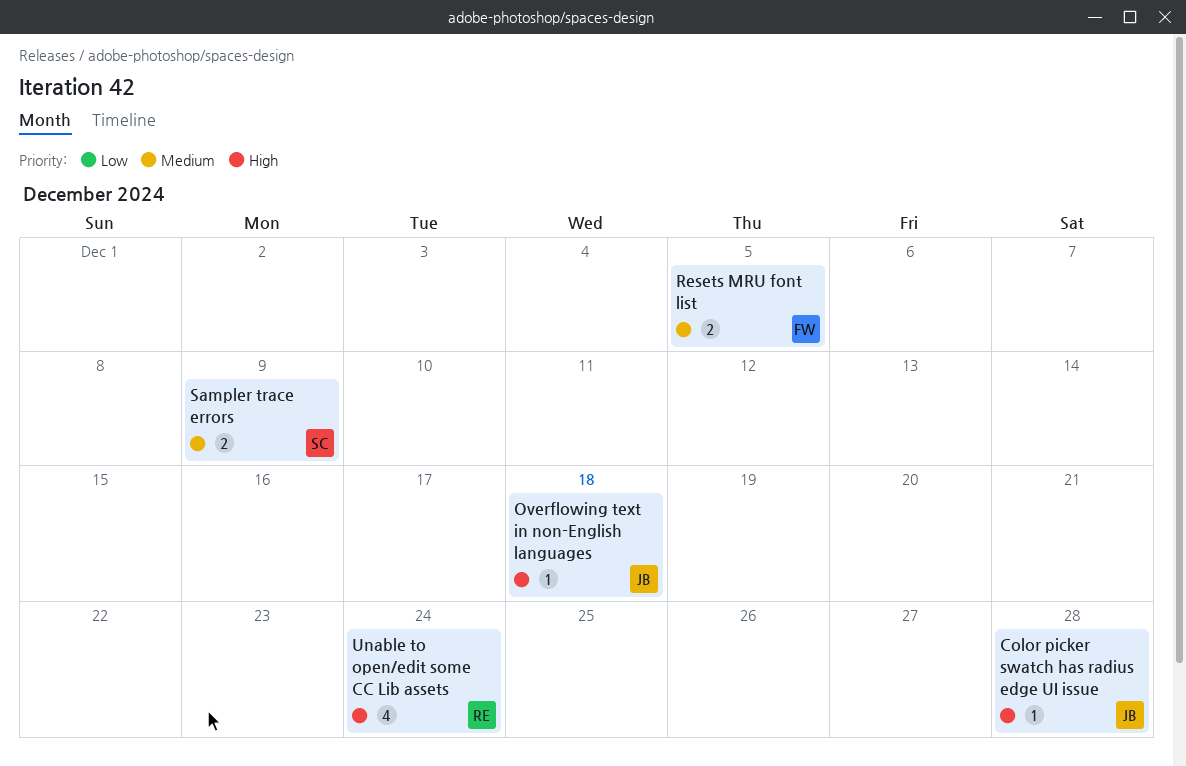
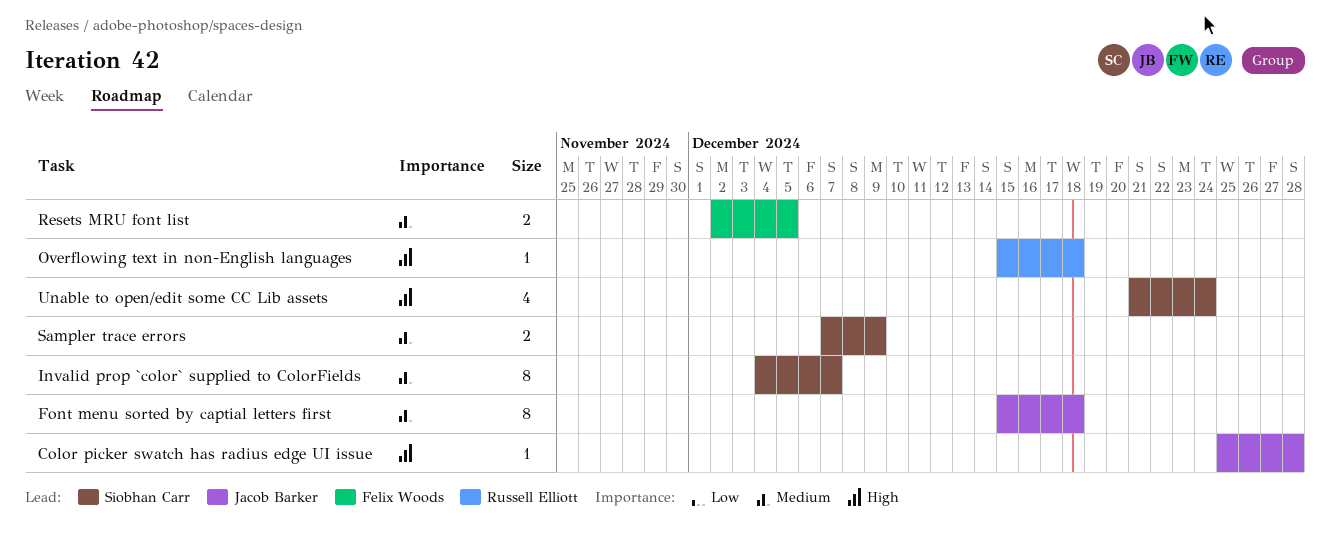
Font menu sorted by captial letters first: none -> present
Invalid prop `color` supplied to ColorFields: none -> present
Overflowing text in non-English languages, owner: Jacob Barker -> Russell Elliott
Unable to open/edit some CC Lib assets, owner: Russell Elliott -> Siobhan Carr

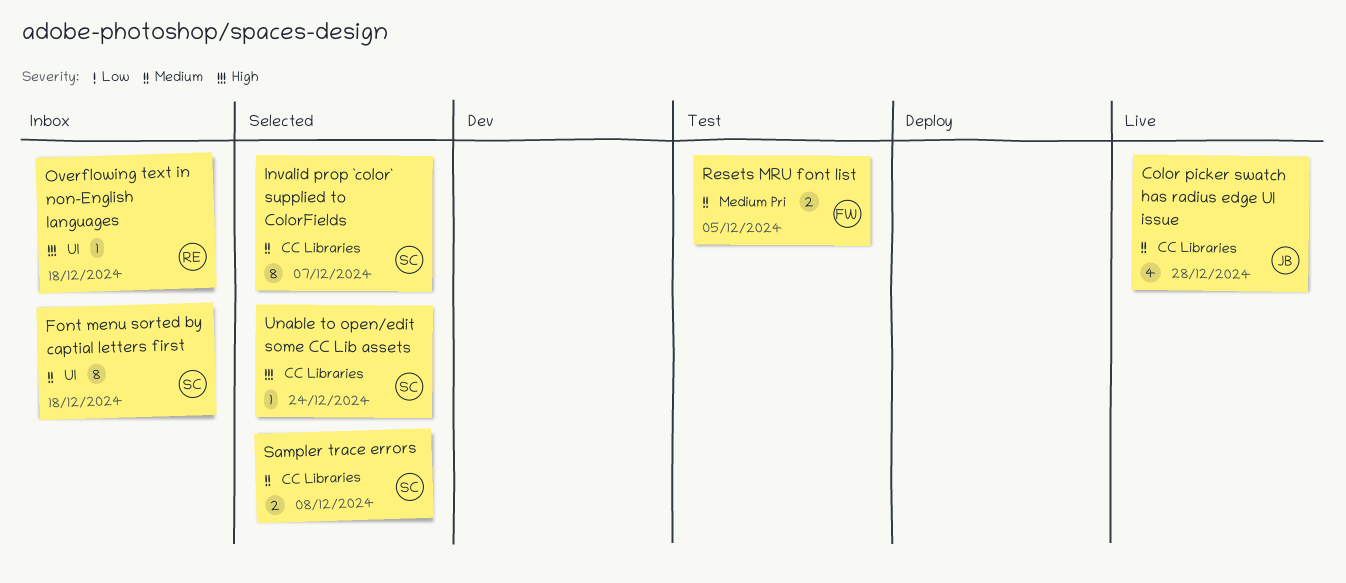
Color picker swatch has radius edge UI issue, priority: High -> Medium
Color picker swatch has radius edge UI issue, estimate: 1 -> 4
Font menu sorted by captial letters first, owner: Jacob Barker -> Siobhan Carr
Sampler trace errors, due: Dec 9 -> Dec 8
Unable to open/edit some CC Lib assets, estimate: 4 -> 1

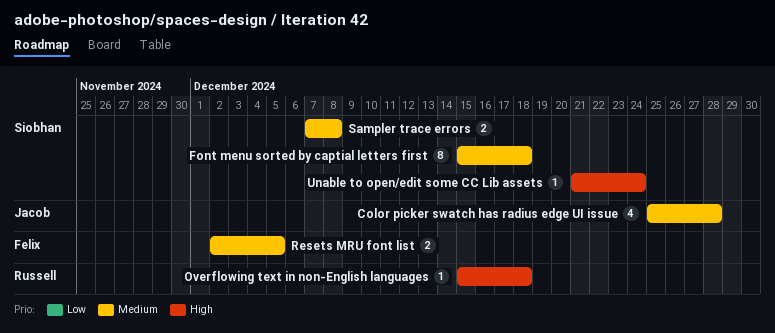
Invalid prop `color` supplied to ColorFields: present -> none

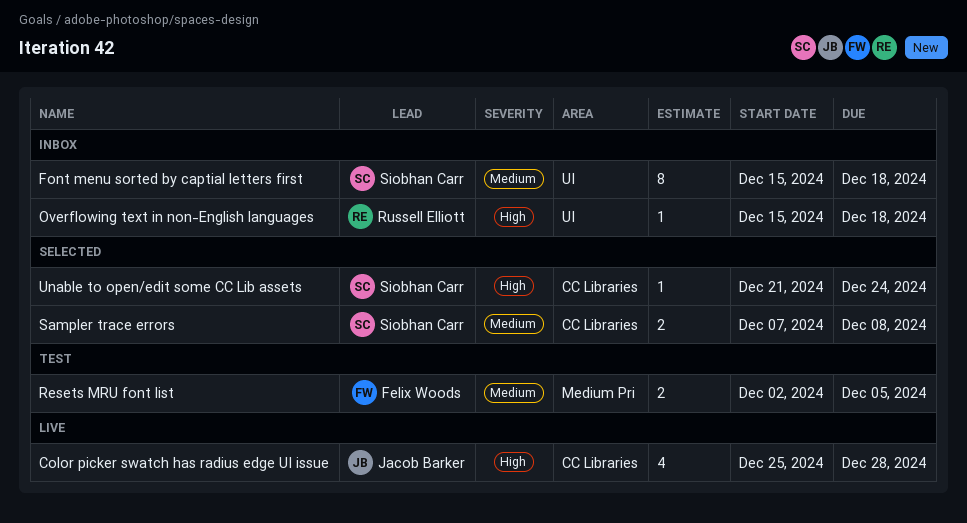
Color picker swatch has radius edge UI issue, priority: Medium -> High

